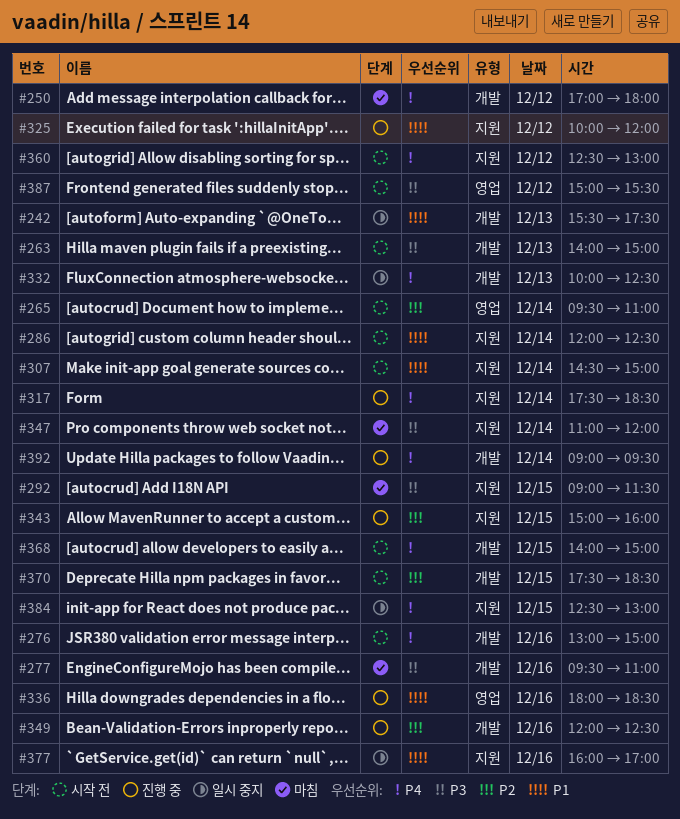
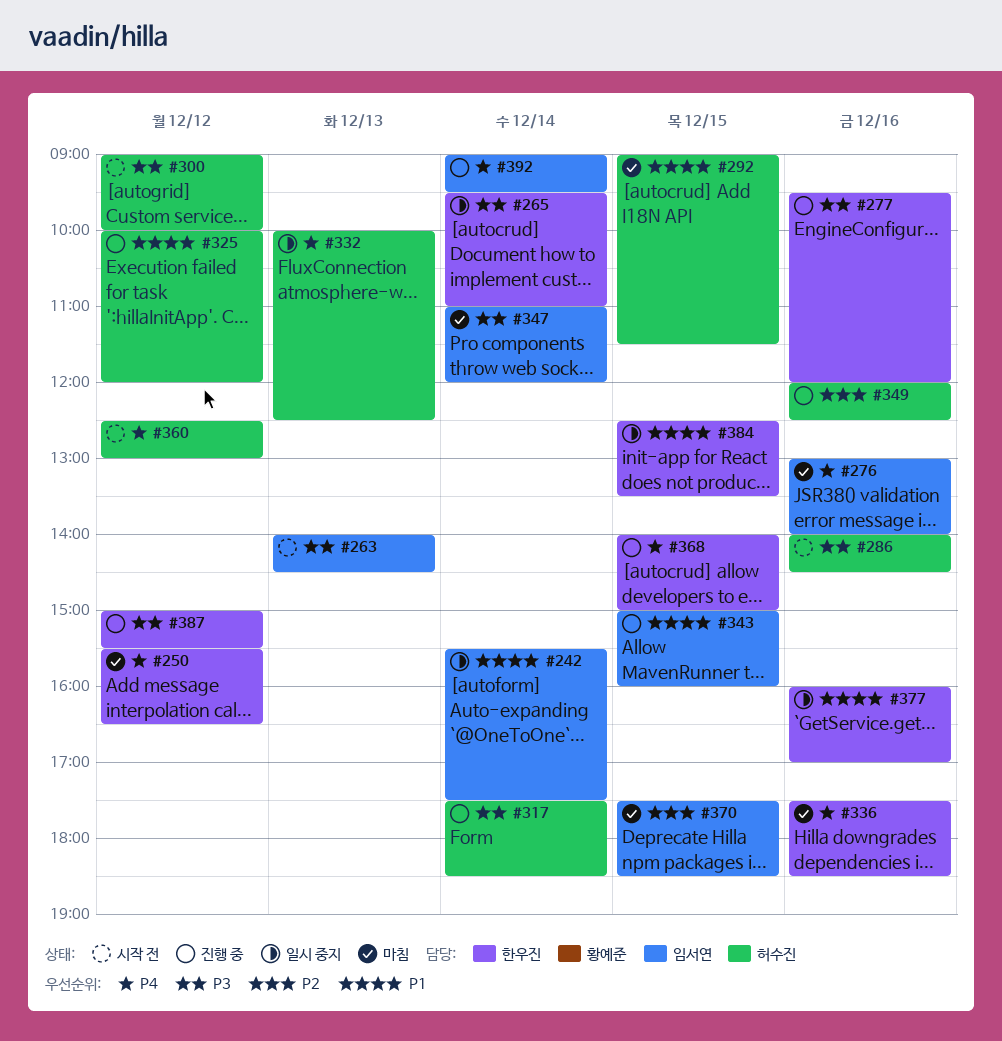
#242, day: Dec 13 -> Dec 14
#250, begins: 17:00 -> 15:30
#250, ends: 18:00 -> 16:30
#263, ends: 15:00 -> 14:30
#265, status: 시작 전 -> 일시 중지
#265, priority: P2 -> P3
#276, status: 시작 전 -> 마침
#276, ends: 15:00 -> 14:00
#277, status: 마침 -> 진행 중
#277, ends: 11:00 -> 12:00
#286, priority: P1 -> P3
#286, day: Dec 14 -> Dec 16
#286, begins: 12:00 -> 14:00
#286, ends: 12:30 -> 14:30
#292, priority: P3 -> P1
#300: none -> present
#307: present -> none
#317, priority: P4 -> P3
#336, status: 진행 중 -> 마침
#336, priority: P1 -> P4
#336, begins: 18:00 -> 17:30
#343, priority: P2 -> P1
#368, status: 시작 전 -> 진행 중
#370, status: 시작 전 -> 마침
#384, priority: P4 -> P1
#384, ends: 13:00 -> 13:30
#387, status: 시작 전 -> 진행 중

